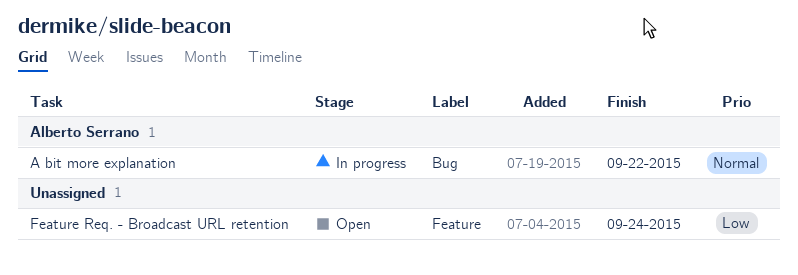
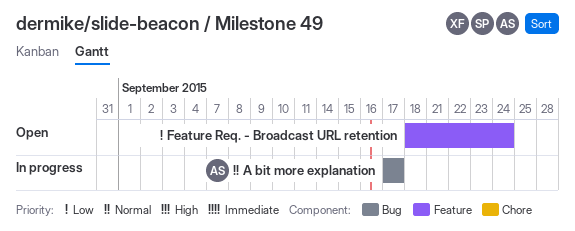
A bit more explanation, due: Sep 22 -> Sep 17

